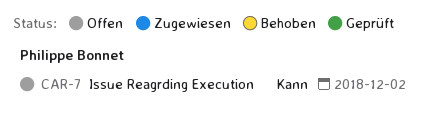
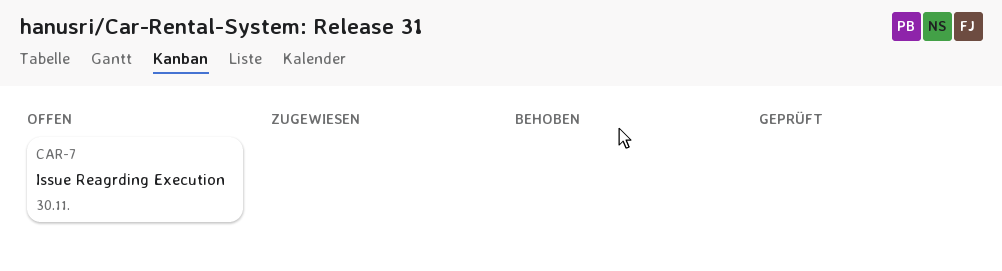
CAR-7, due: Dec 2 -> Nov 30

